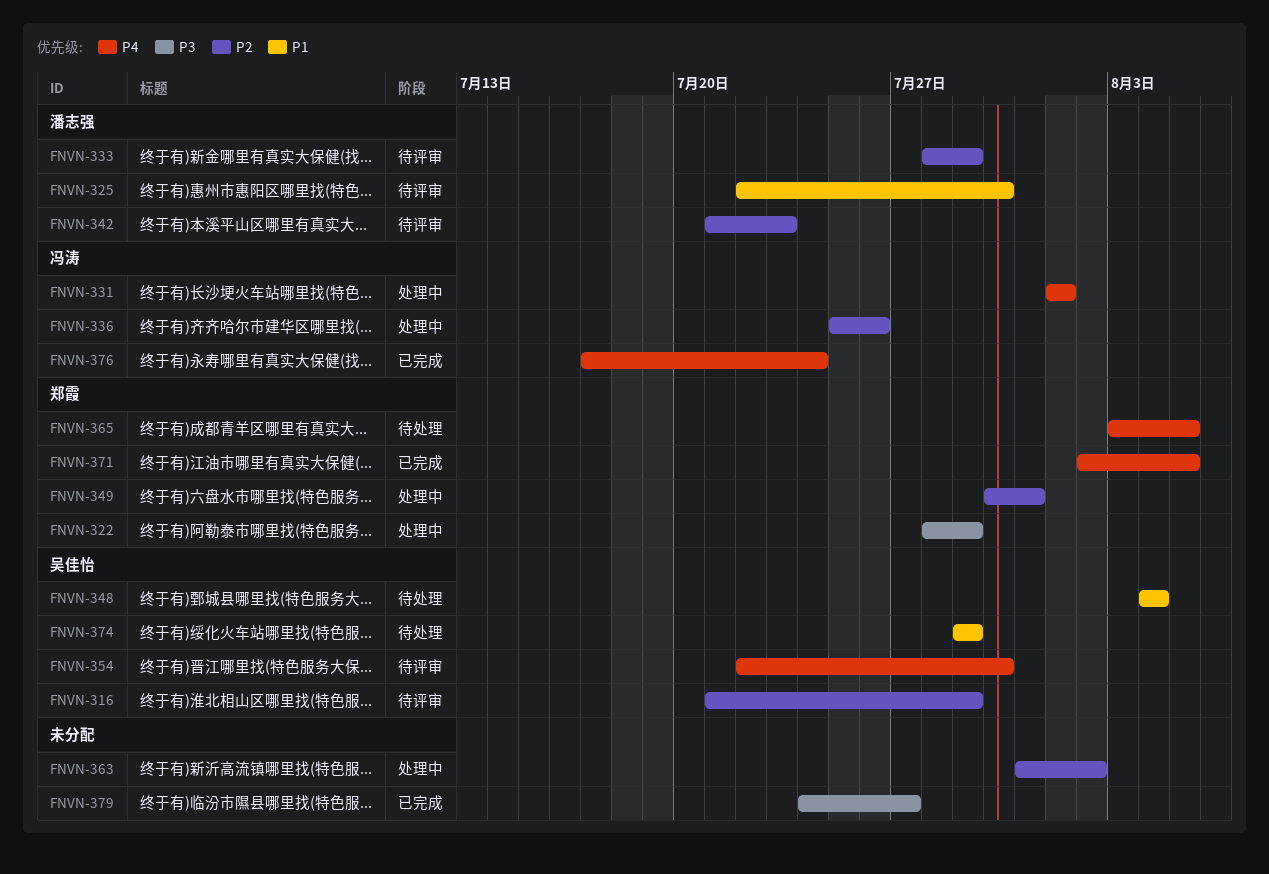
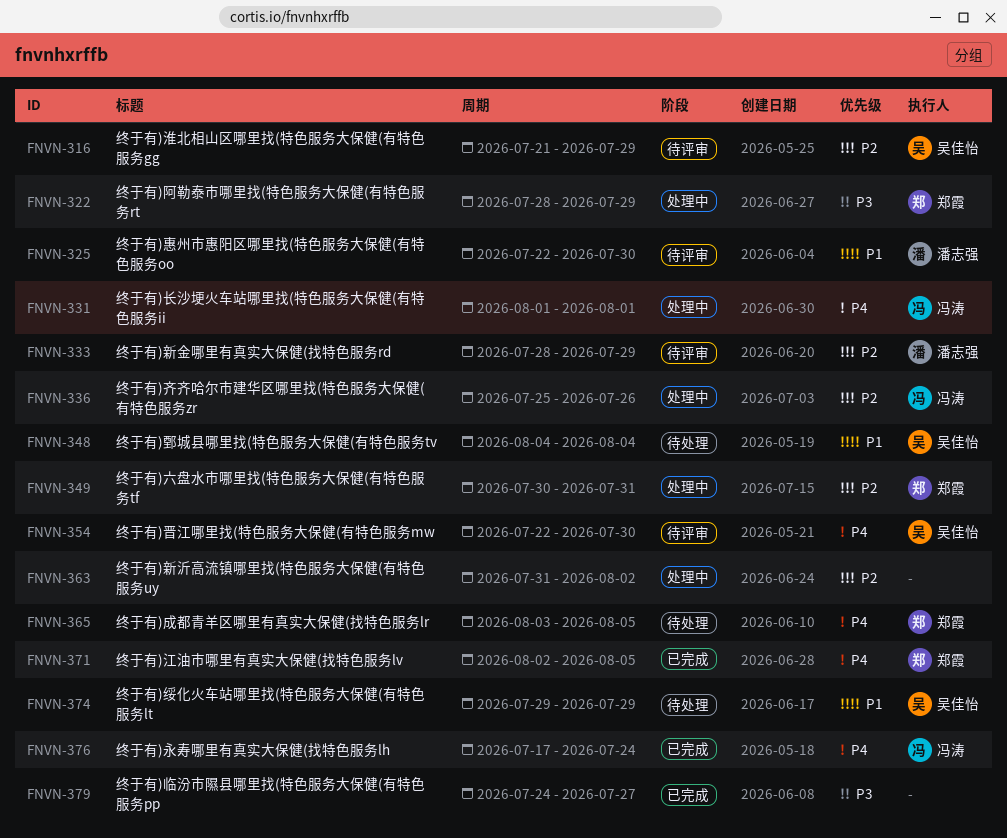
FNVN-342: present -> none

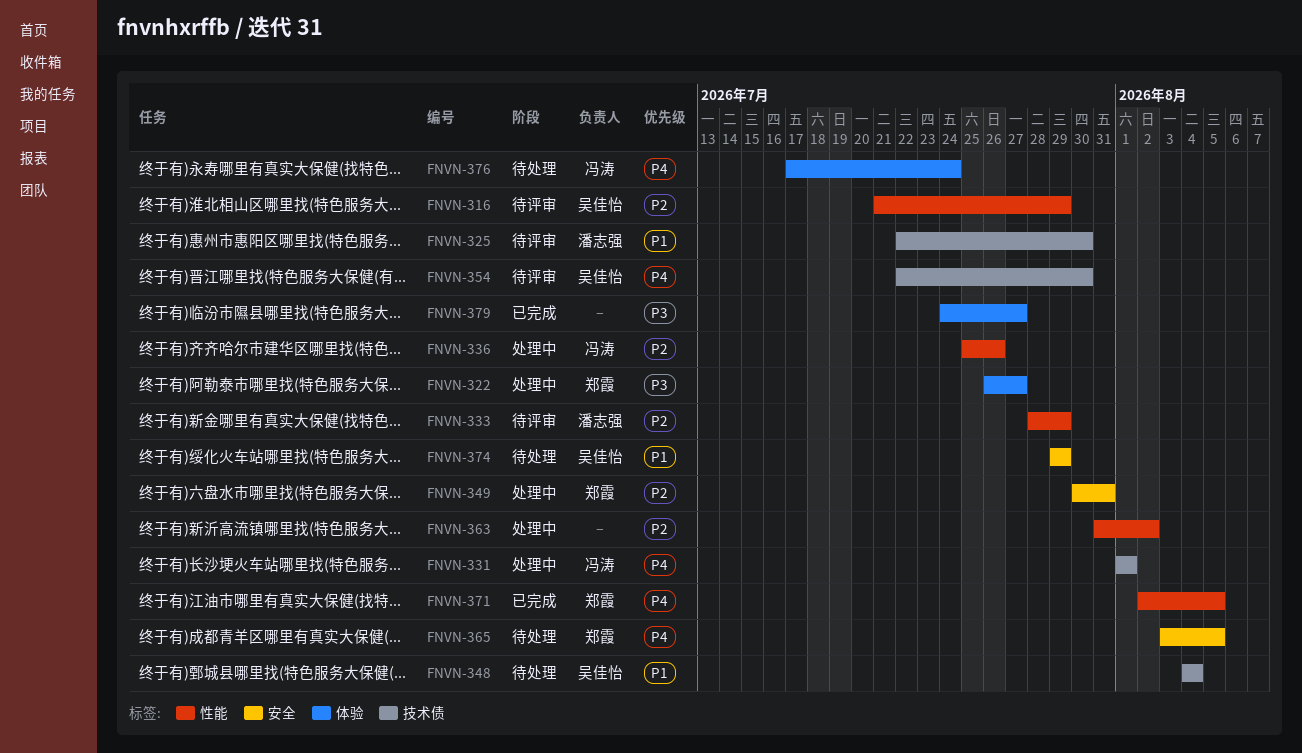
FNVN-322, start: Jul 28 -> Jul 26
FNVN-322, due: Jul 29 -> Jul 27
FNVN-376, status: 已完成 -> 待处理

